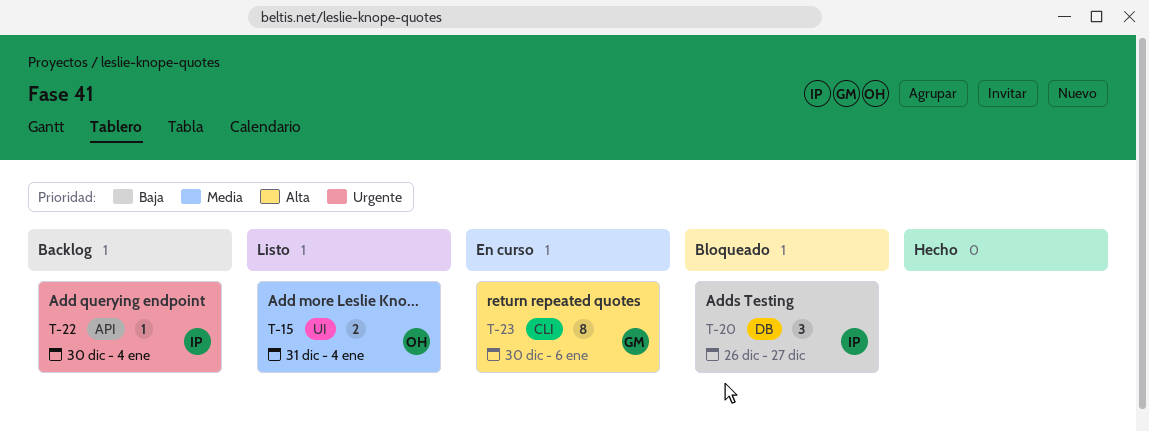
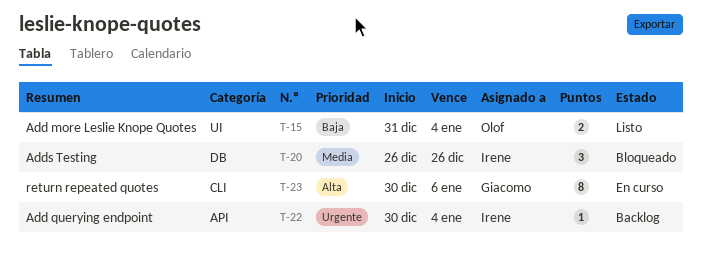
T-15, priority: Media -> Baja
T-20, priority: Baja -> Media
T-20, due: Dec 27 -> Dec 26

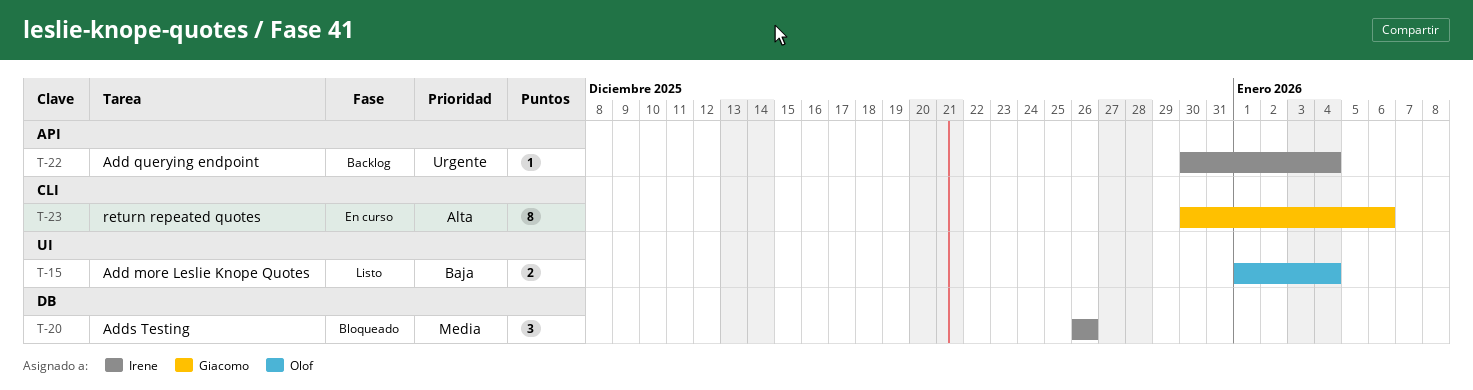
T-15, start: Dec 31 -> Jan 1

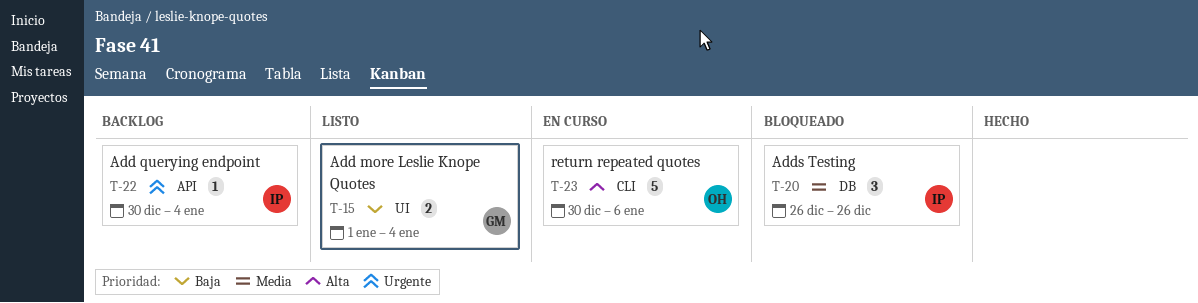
T-15, owner: Olof -> Giacomo
T-23, owner: Giacomo -> Olof
T-23, estimate: 8 -> 5

